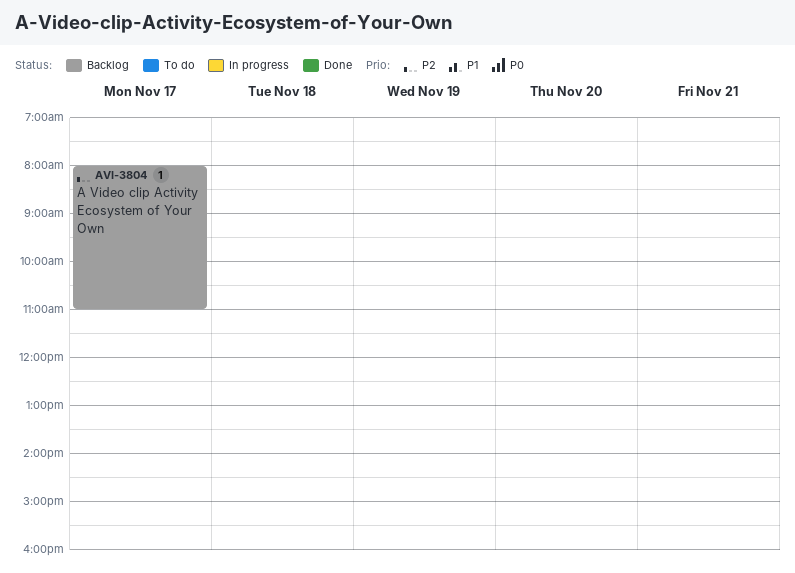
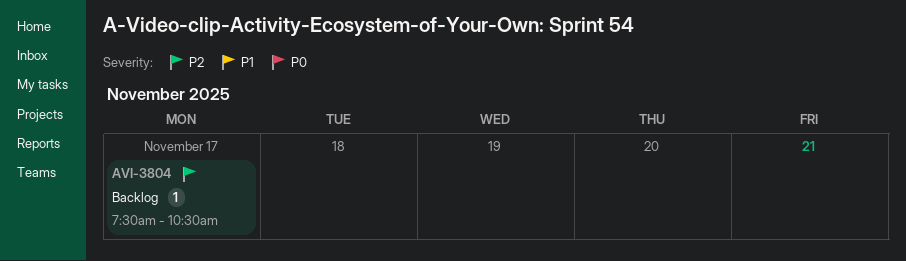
AVI-3804, begins: 08:00 -> 07:30
AVI-3804, ends: 11:00 -> 10:30

